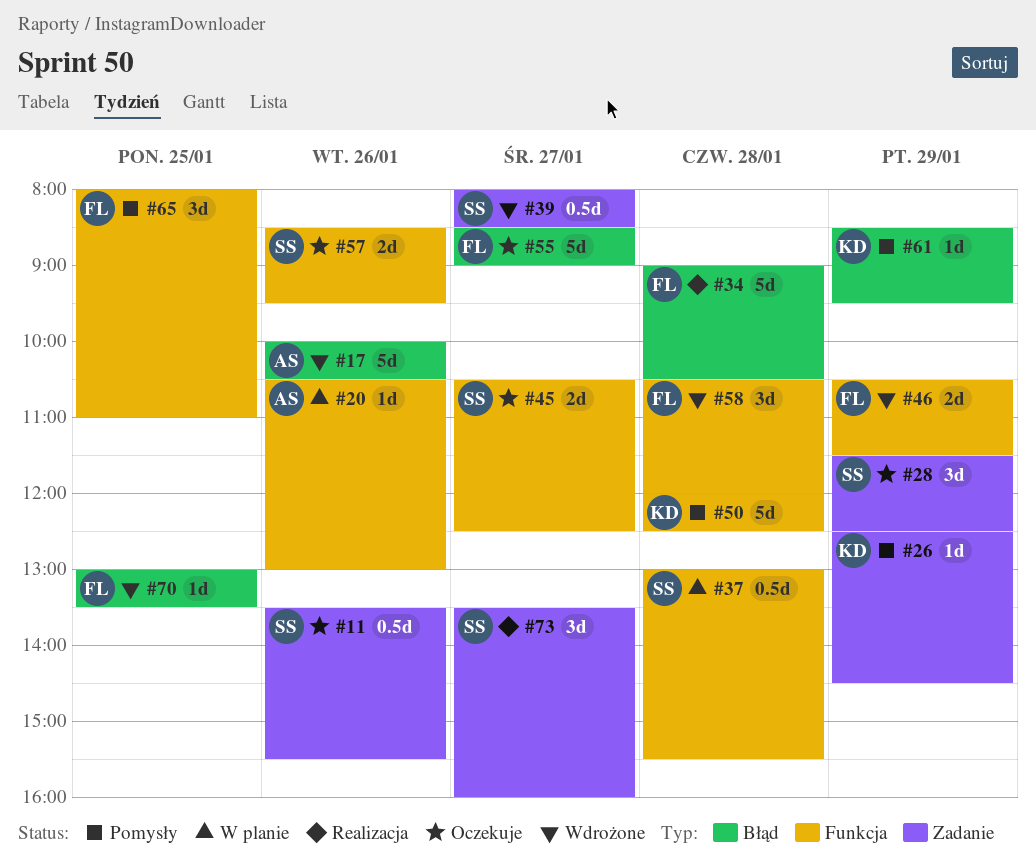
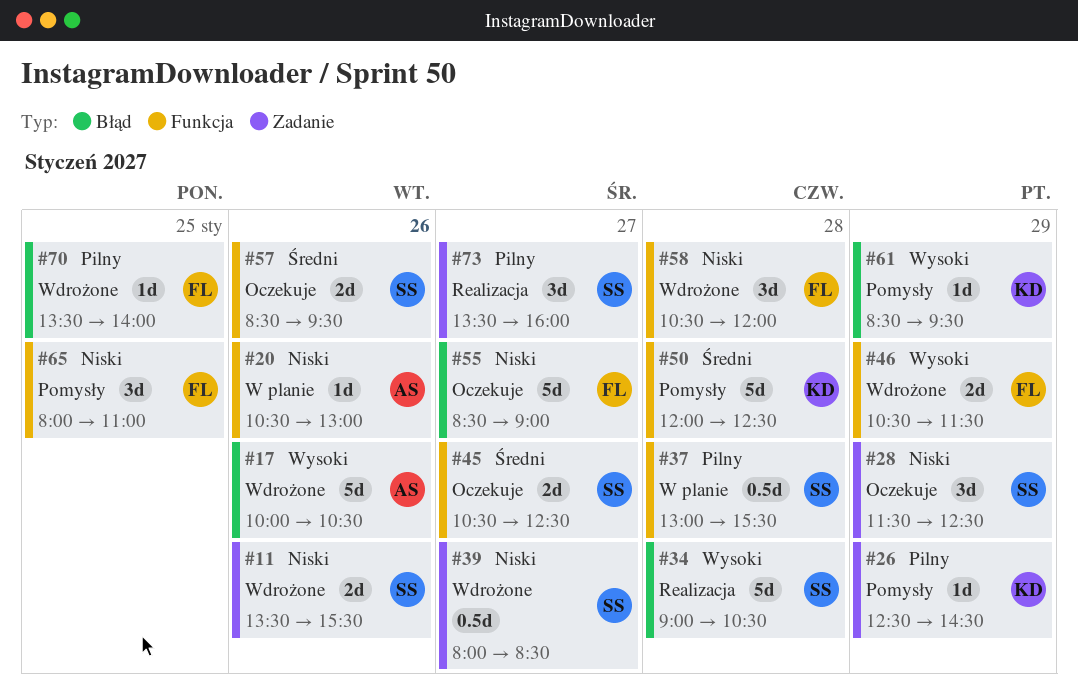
#11, status: Oczekuje -> Wdrożone
#11, estimate: 0.5d -> 2d
#34, owner: FL -> SS
#70, begins: 13:00 -> 13:30
#70, ends: 13:30 -> 14:00

